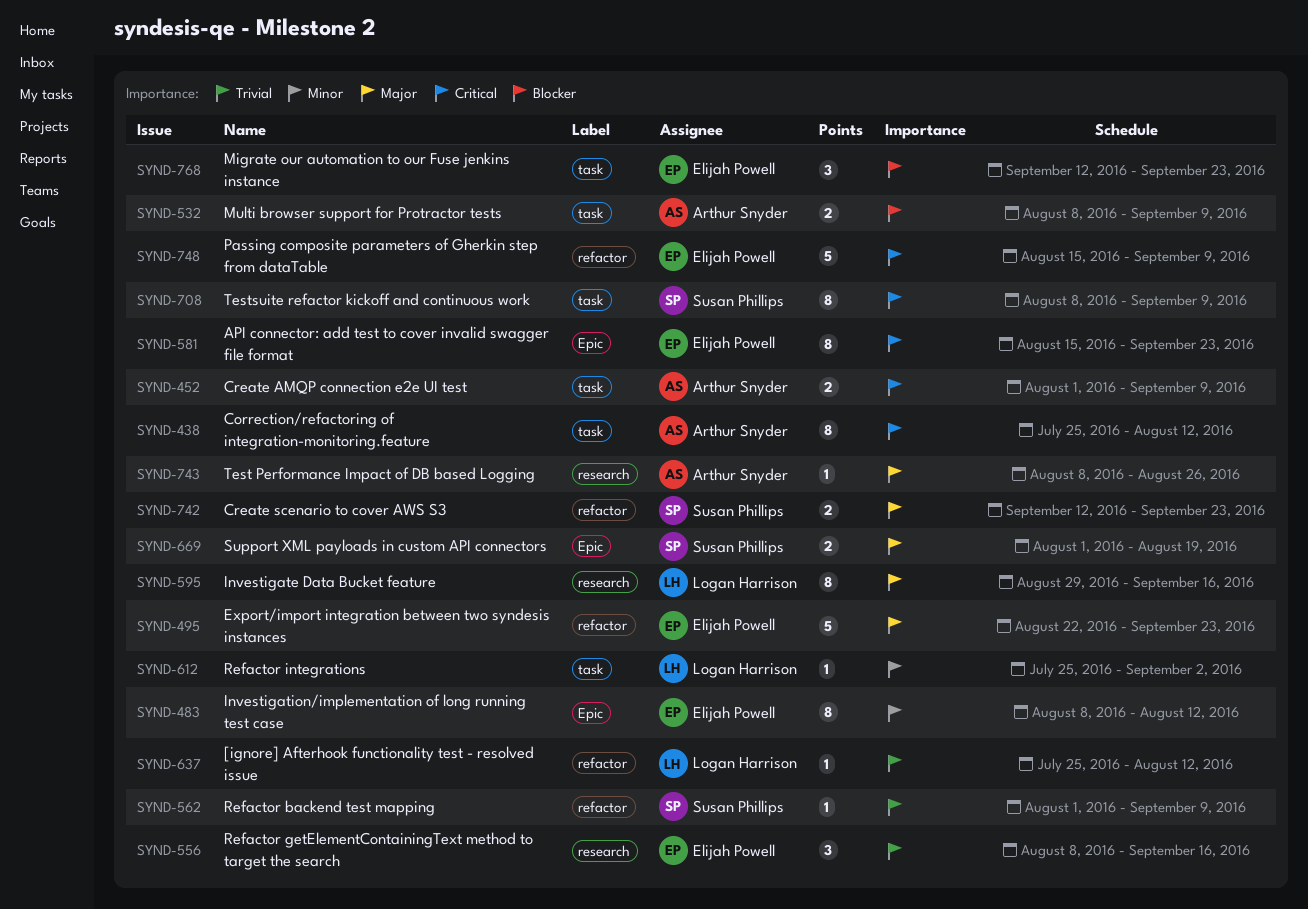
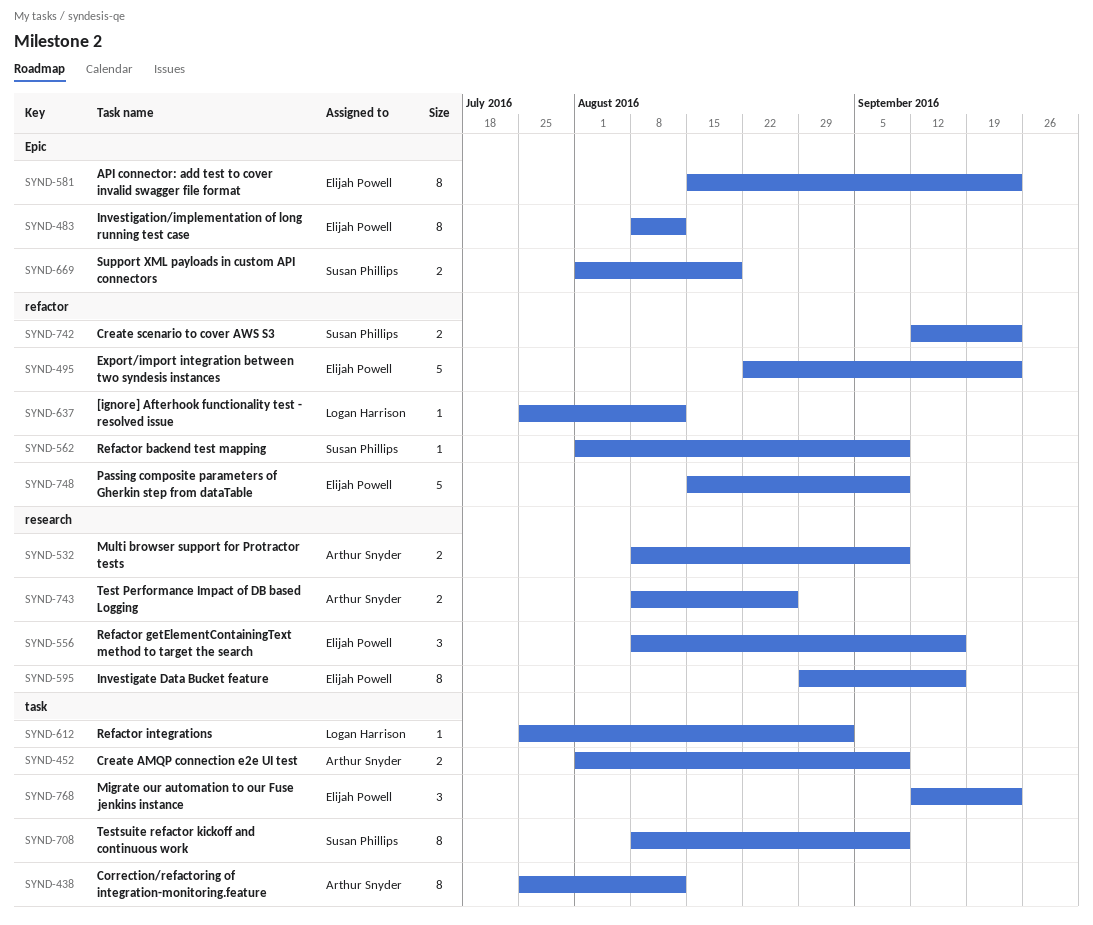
SYND-532, label: task -> research
SYND-595, owner: Logan Harrison -> Elijah Powell
SYND-743, estimate: 1 -> 2

